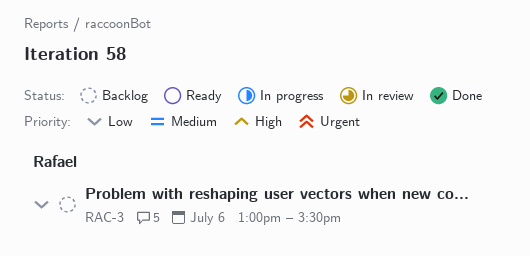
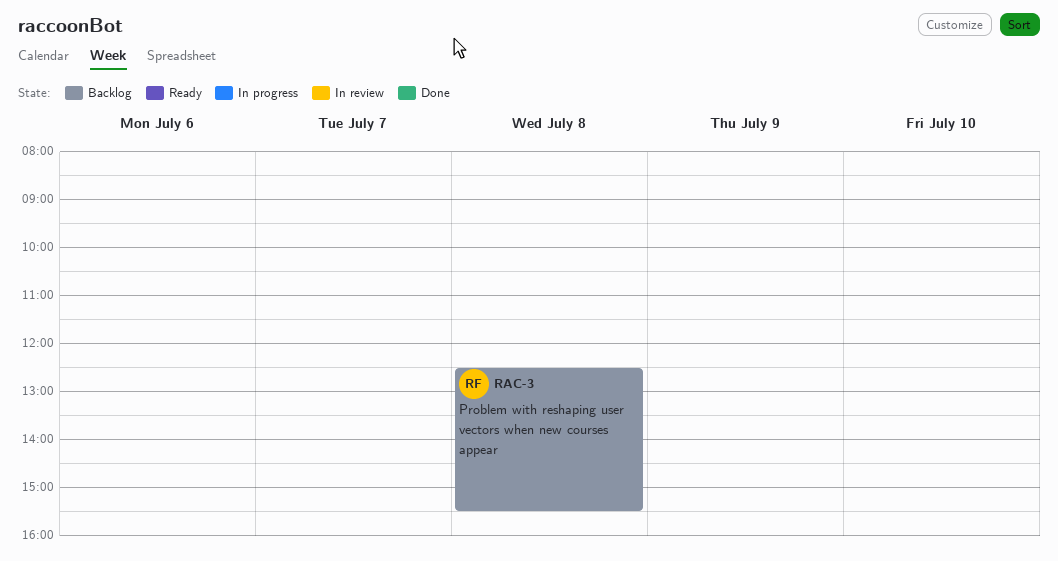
RAC-3, day: Jul 6 -> Jul 8
RAC-3, begins: 13:00 -> 12:30

